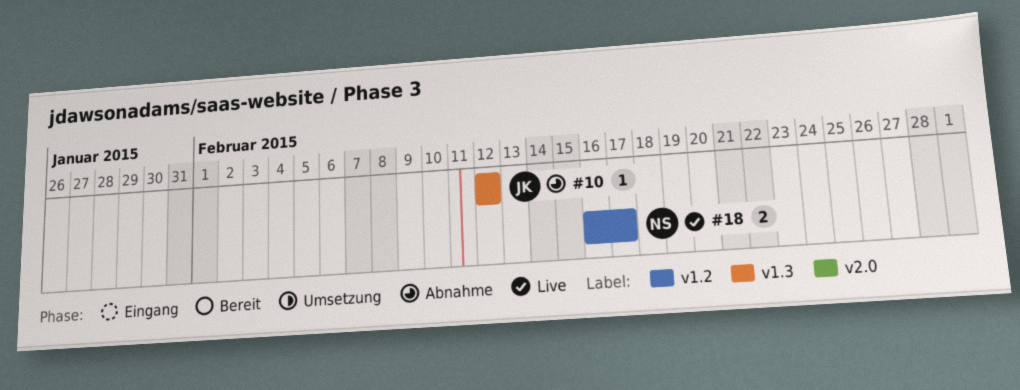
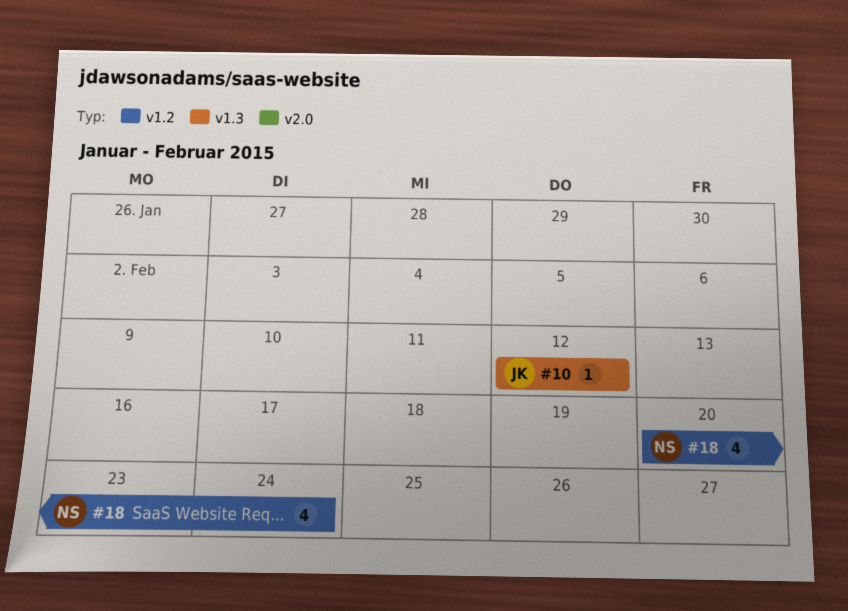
#18, estimate: 2 -> 4
#18, start: Feb 16 -> Feb 20
#18, due: Feb 17 -> Feb 24

